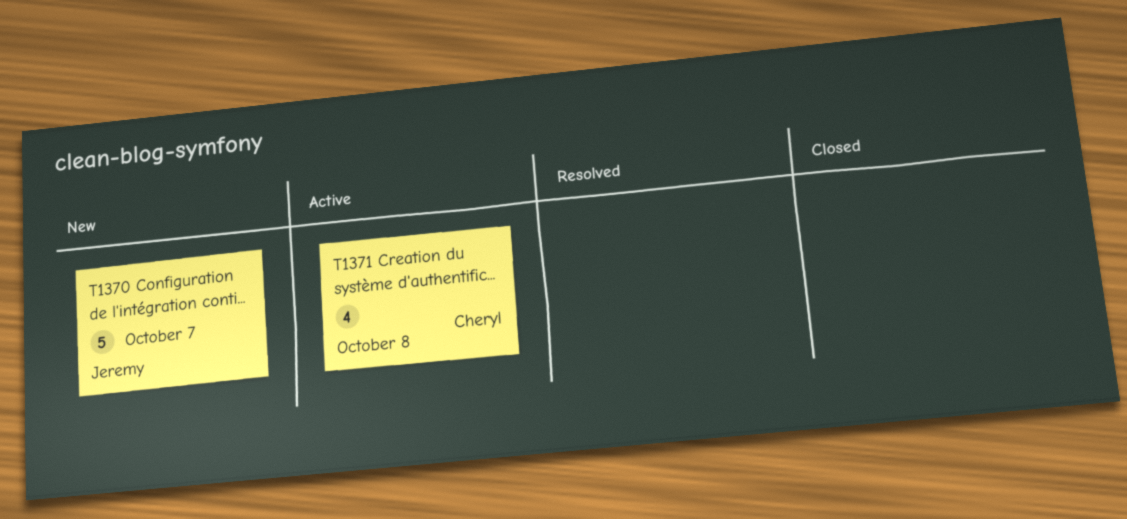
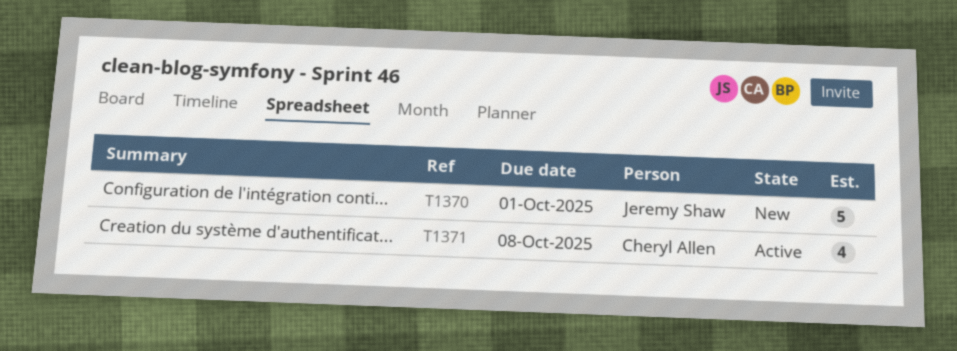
T1370, due: Oct 7 -> Oct 1

